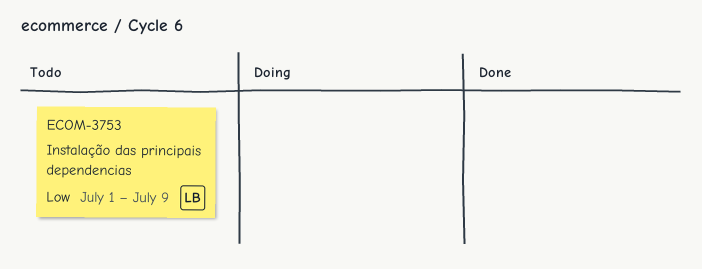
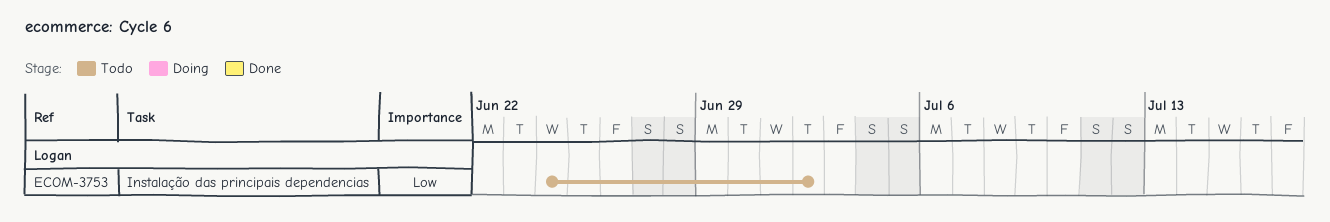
ECOM-3753, start: Jul 1 -> Jun 24
ECOM-3753, due: Jul 9 -> Jul 2

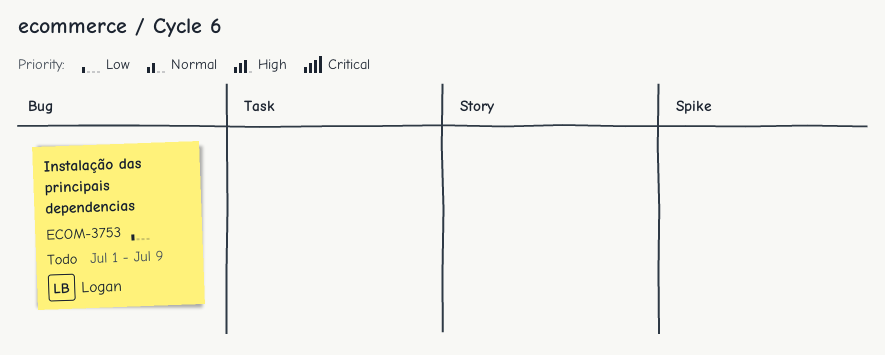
ECOM-3753, start: Jun 24 -> Jul 1
ECOM-3753, due: Jul 2 -> Jul 9

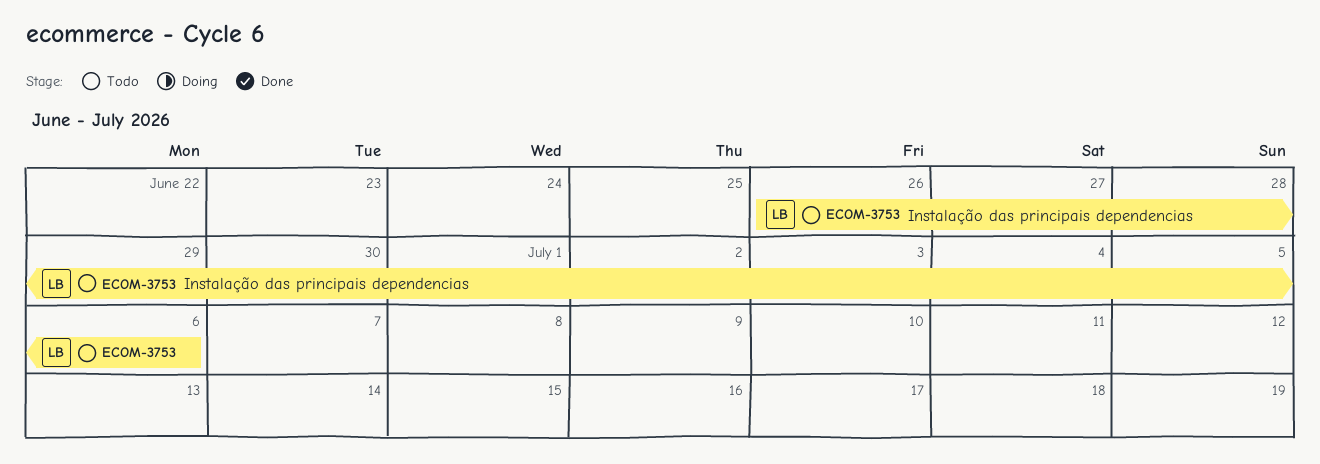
ECOM-3753, start: Jul 1 -> Jun 26
ECOM-3753, due: Jul 9 -> Jul 6

